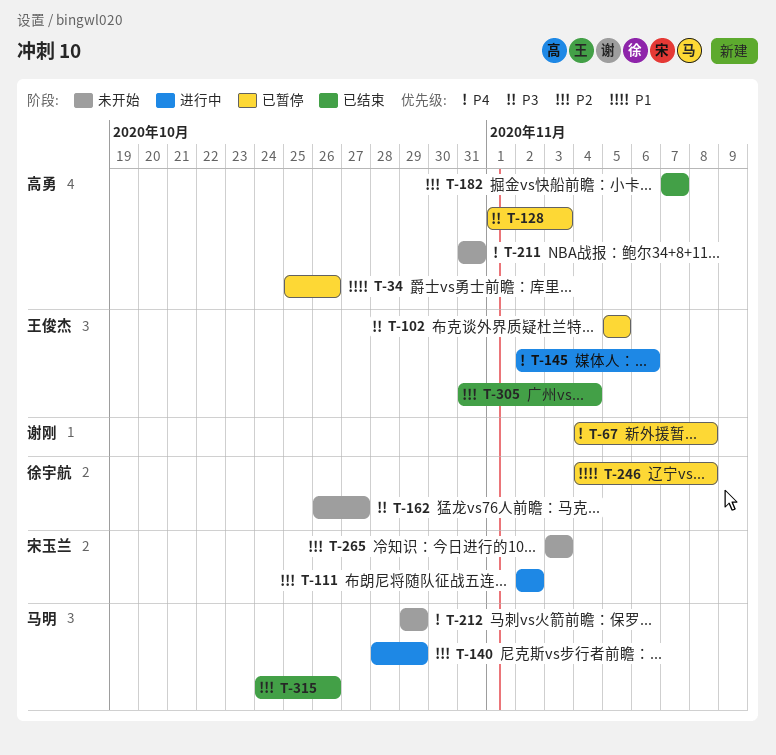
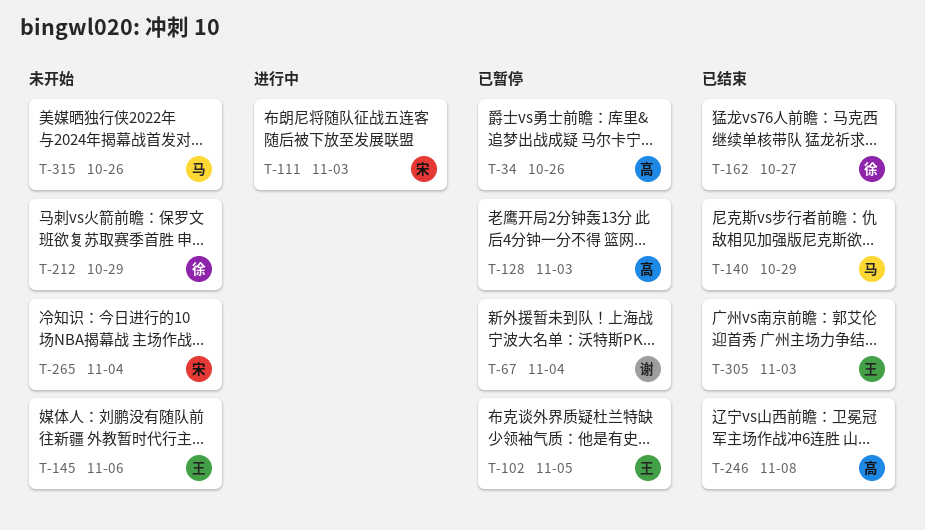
T-67, due: Nov 8 -> Nov 4
T-111, due: Nov 2 -> Nov 3
T-140, status: 进行中 -> 已结束
T-145, status: 进行中 -> 未开始
T-162, status: 未开始 -> 已结束
T-182: present -> none
T-211: present -> none
T-212, owner: 马明 -> 徐宇航
T-246, status: 已暂停 -> 已结束
T-246, owner: 徐宇航 -> 高勇
T-265, due: Nov 3 -> Nov 4
T-305, due: Nov 4 -> Nov 3
T-315, status: 已结束 -> 未开始

